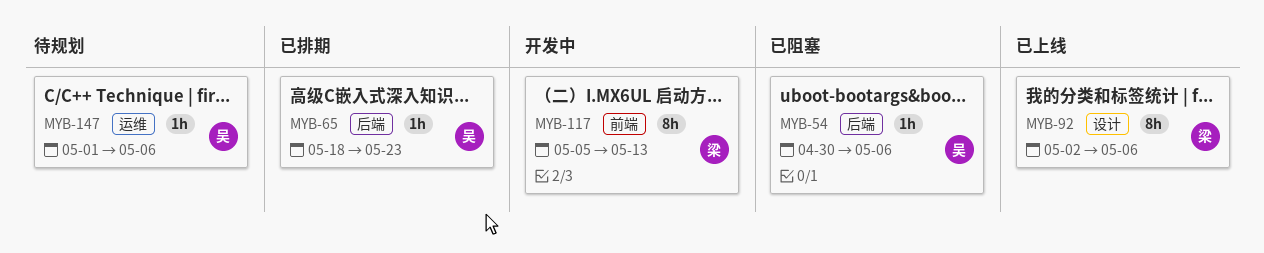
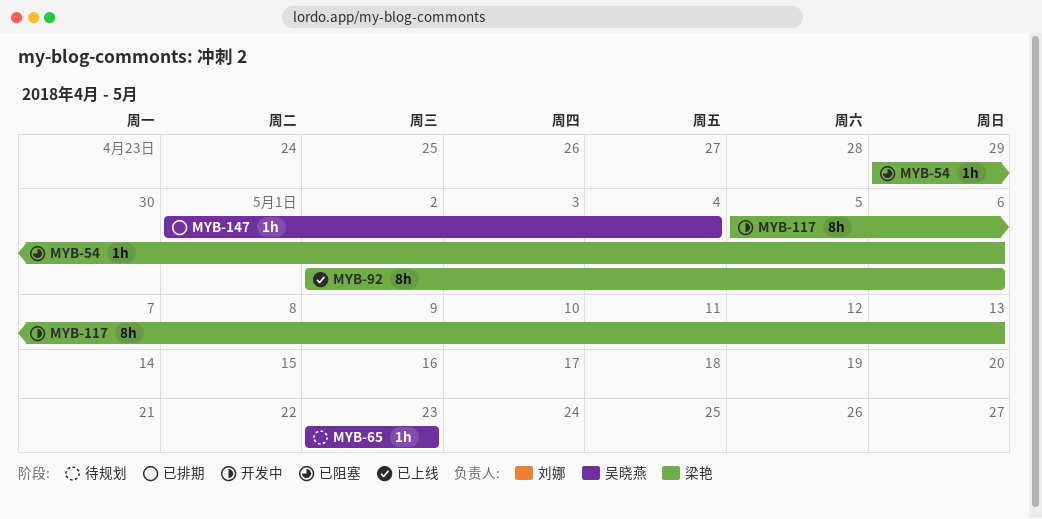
MYB-54, owner: 吴晓燕 -> 梁艳
MYB-54, start: Apr 30 -> Apr 29
MYB-65, status: 已排期 -> 待规划
MYB-65, start: May 18 -> May 23
MYB-147, status: 待规划 -> 已排期
MYB-147, due: May 6 -> May 4

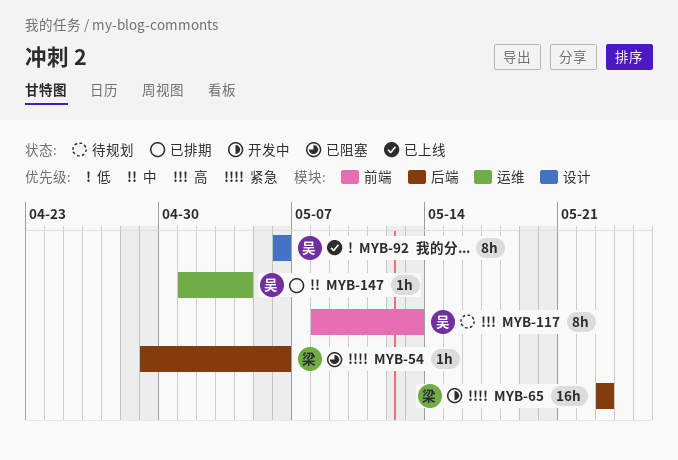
MYB-65, status: 待规划 -> 开发中
MYB-65, owner: 吴晓燕 -> 梁艳
MYB-65, estimate: 1h -> 16h
MYB-92, owner: 梁艳 -> 吴晓燕
MYB-92, start: May 2 -> May 6
MYB-117, status: 开发中 -> 待规划
MYB-117, owner: 梁艳 -> 吴晓燕
MYB-117, start: May 5 -> May 8

